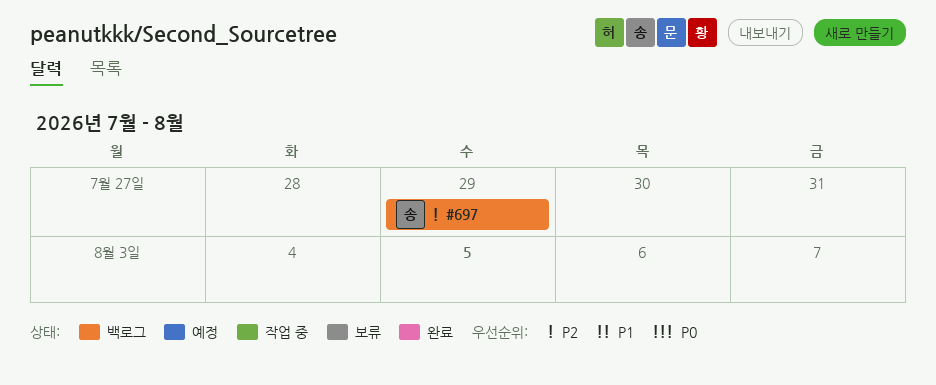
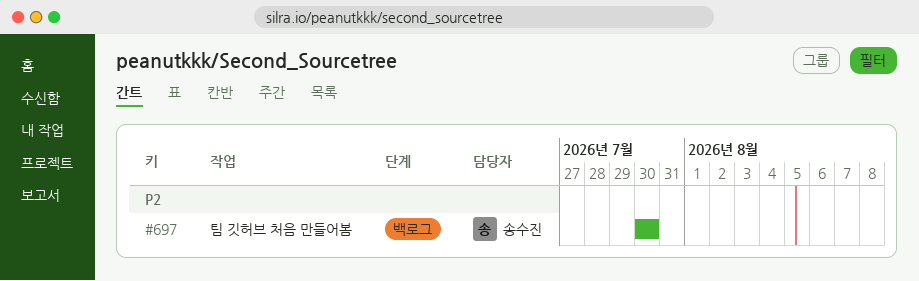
#697, start: Jul 29 -> Jul 30
#697, due: Jul 29 -> Jul 30

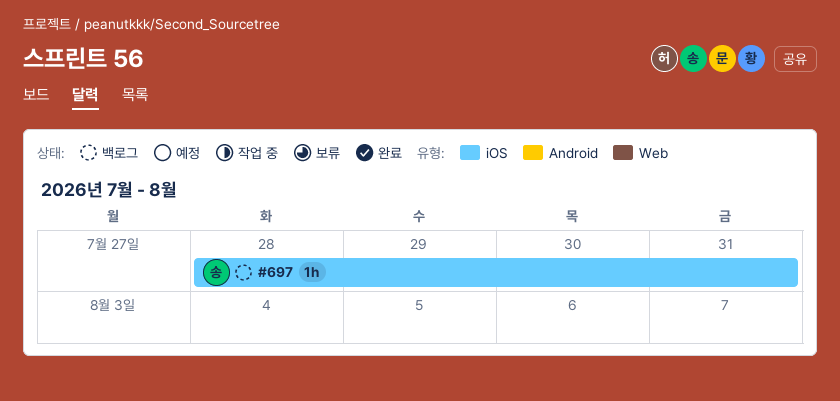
#697, start: Jul 30 -> Jul 28
#697, due: Jul 30 -> Jul 31

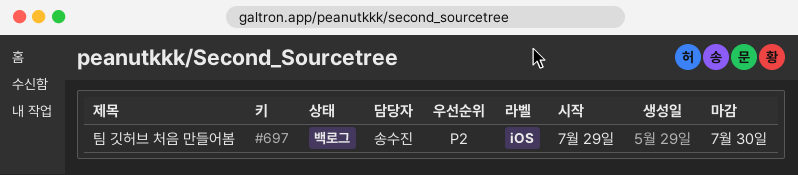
#697, start: Jul 28 -> Jul 29
#697, due: Jul 31 -> Jul 30

